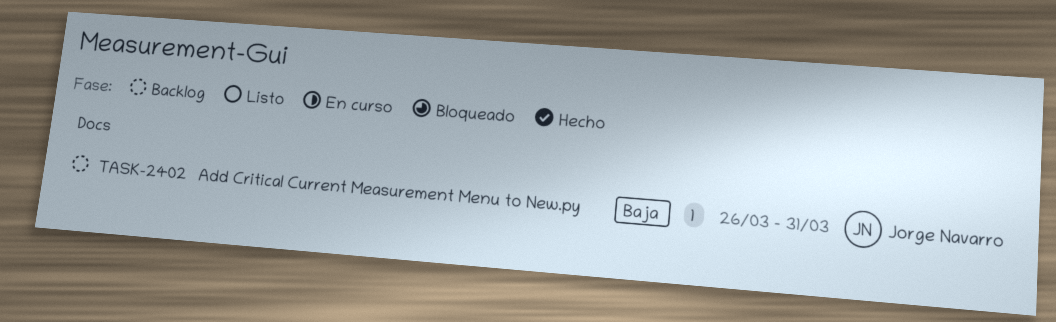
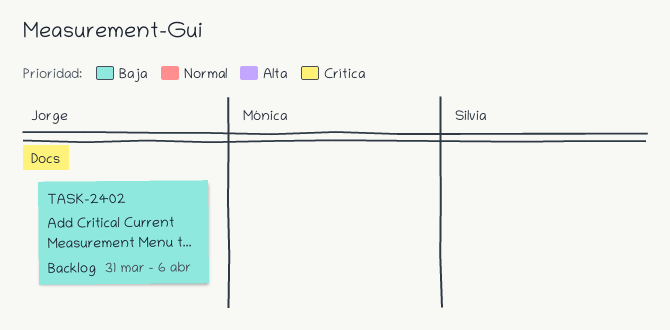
TASK-2402, start: Mar 26 -> Mar 31
TASK-2402, due: Mar 31 -> Apr 6

